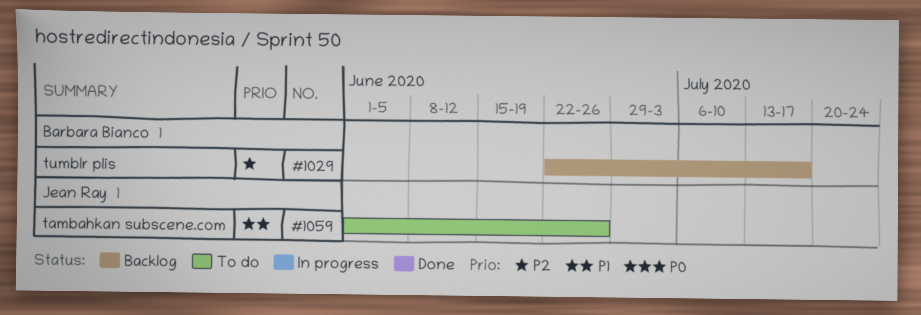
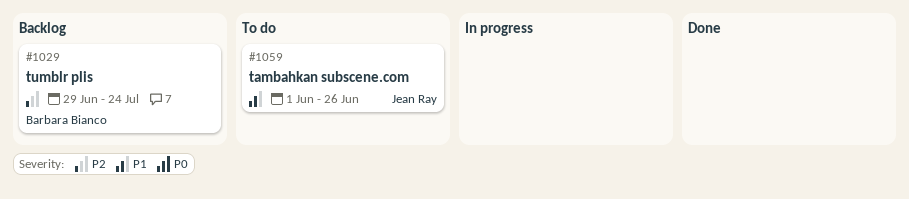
#1029, start: Jun 22 -> Jun 29
#1029, due: Jul 17 -> Jul 24

